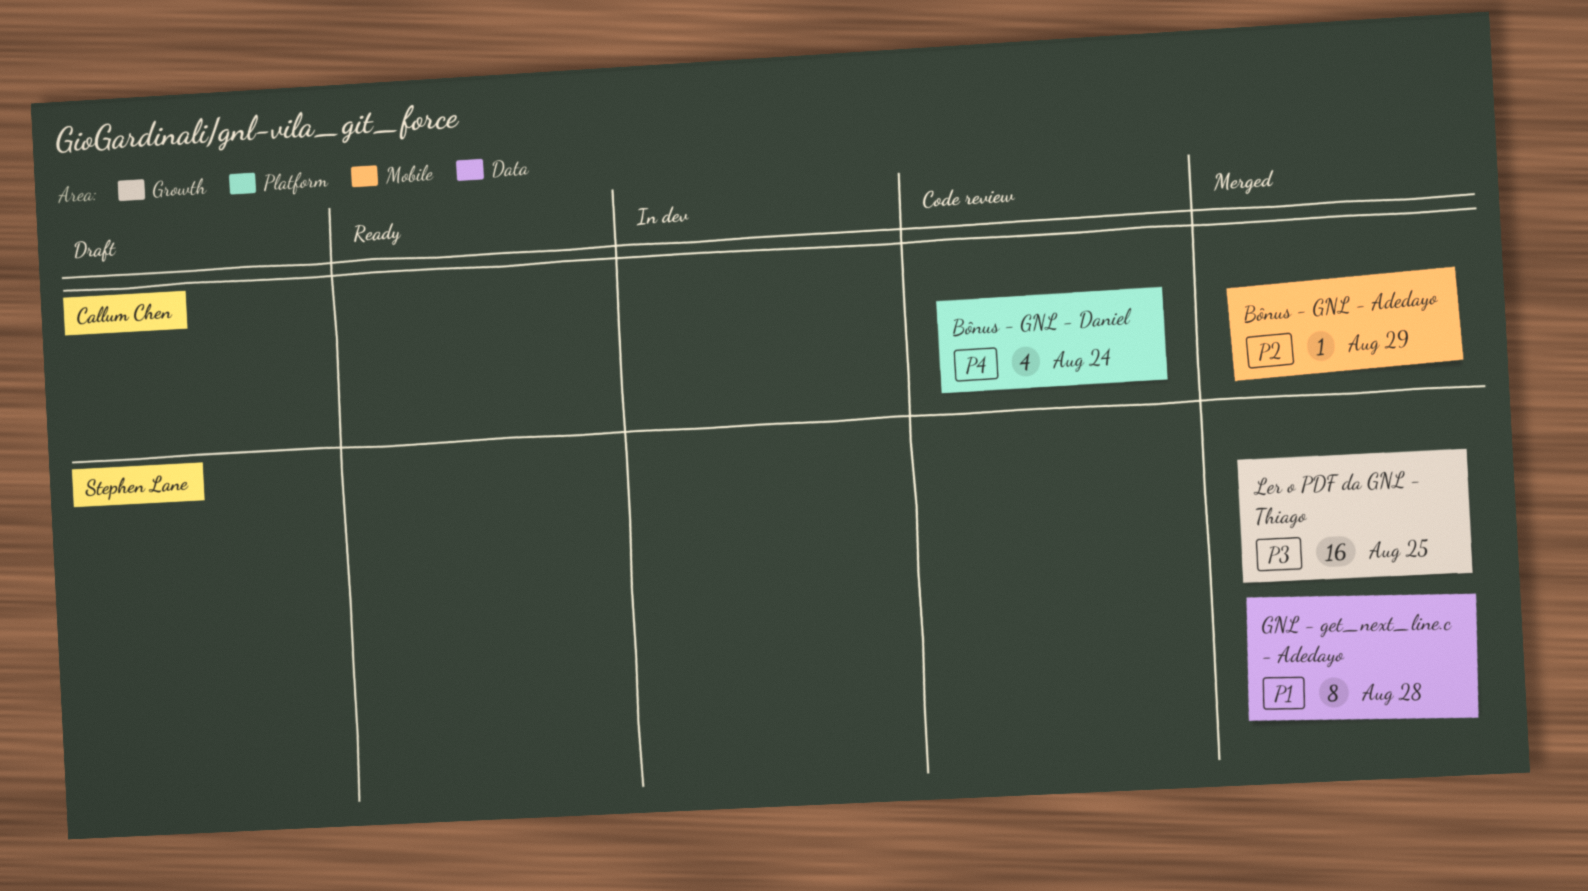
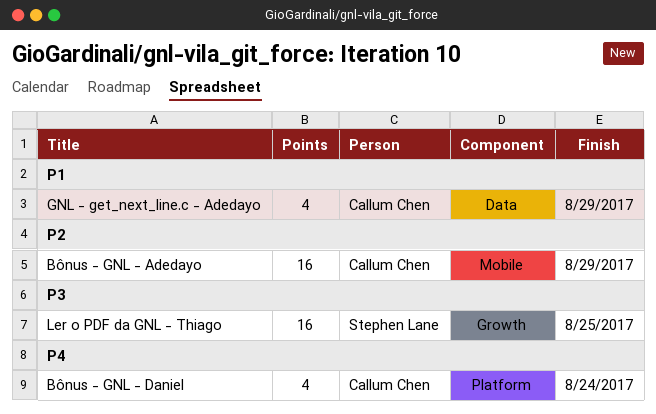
Bônus - GNL - Adedayo, estimate: 1 -> 16
GNL - get_next_line.c - Adedayo, owner: Stephen Lane -> Callum Chen
GNL - get_next_line.c - Adedayo, estimate: 8 -> 4
GNL - get_next_line.c - Adedayo, due: Aug 28 -> Aug 29

